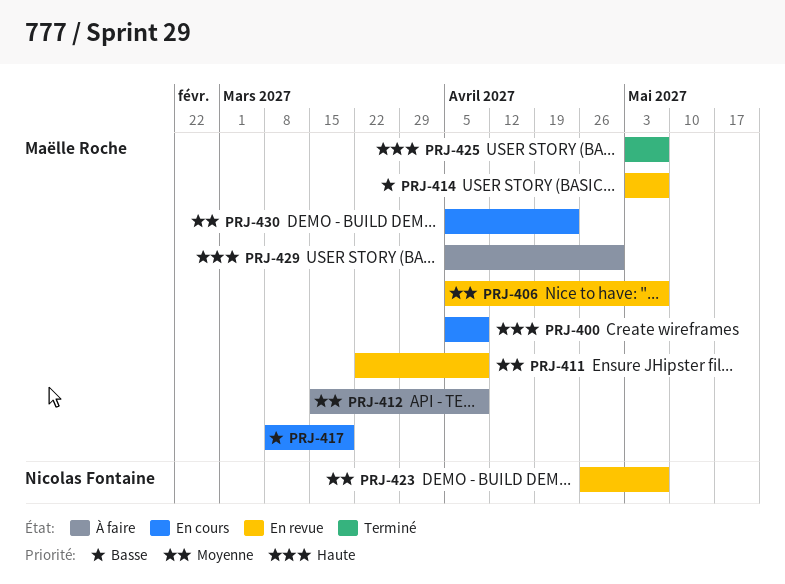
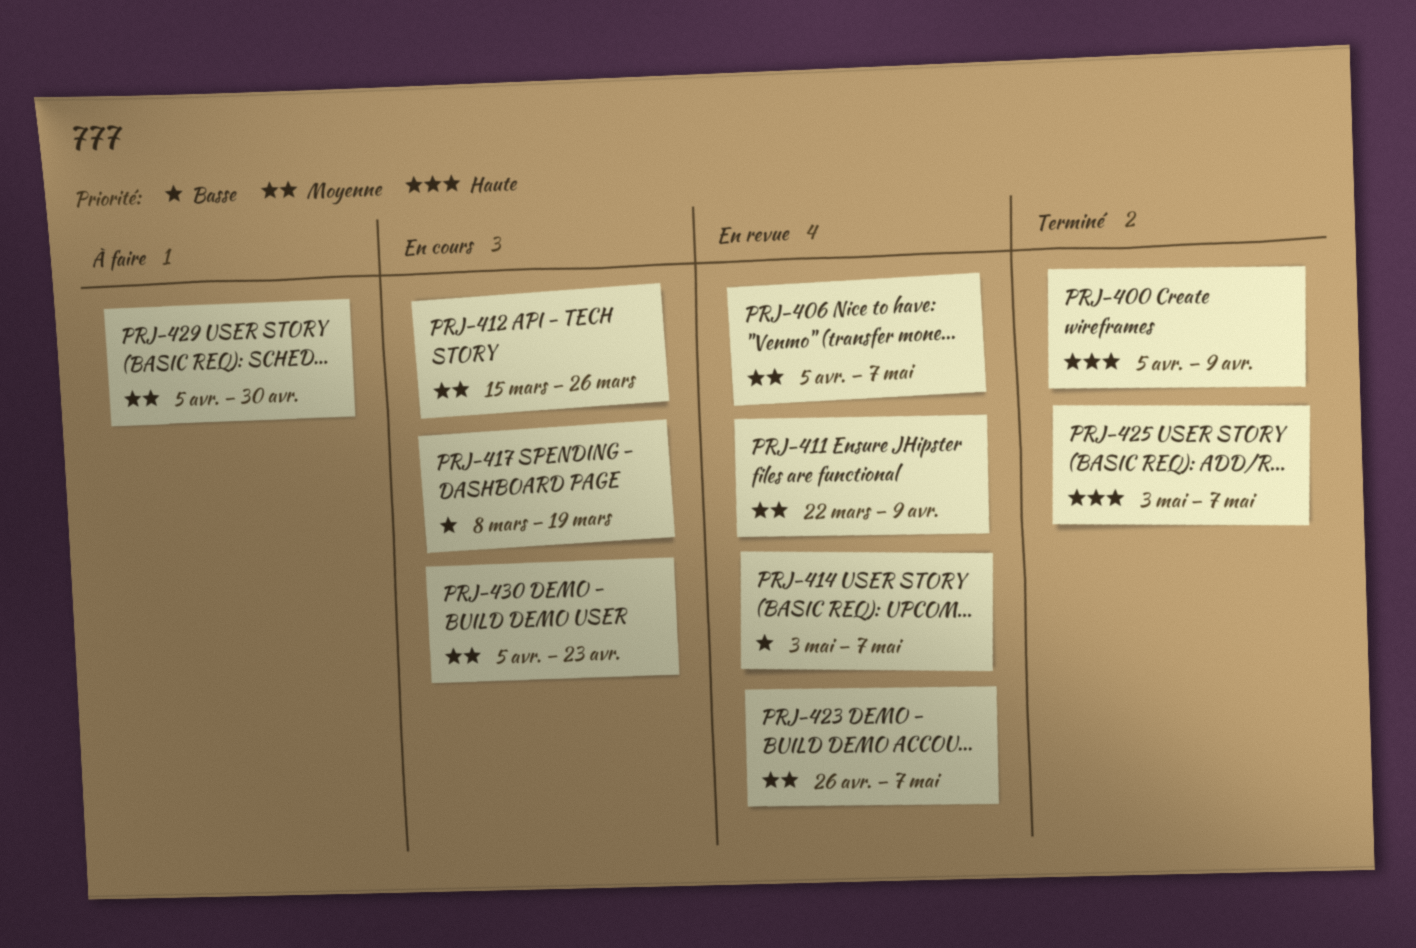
PRJ-400, status: En cours -> Terminé
PRJ-412, status: À faire -> En cours
PRJ-412, due: Apr 9 -> Mar 26
PRJ-429, priority: Haute -> Moyenne

